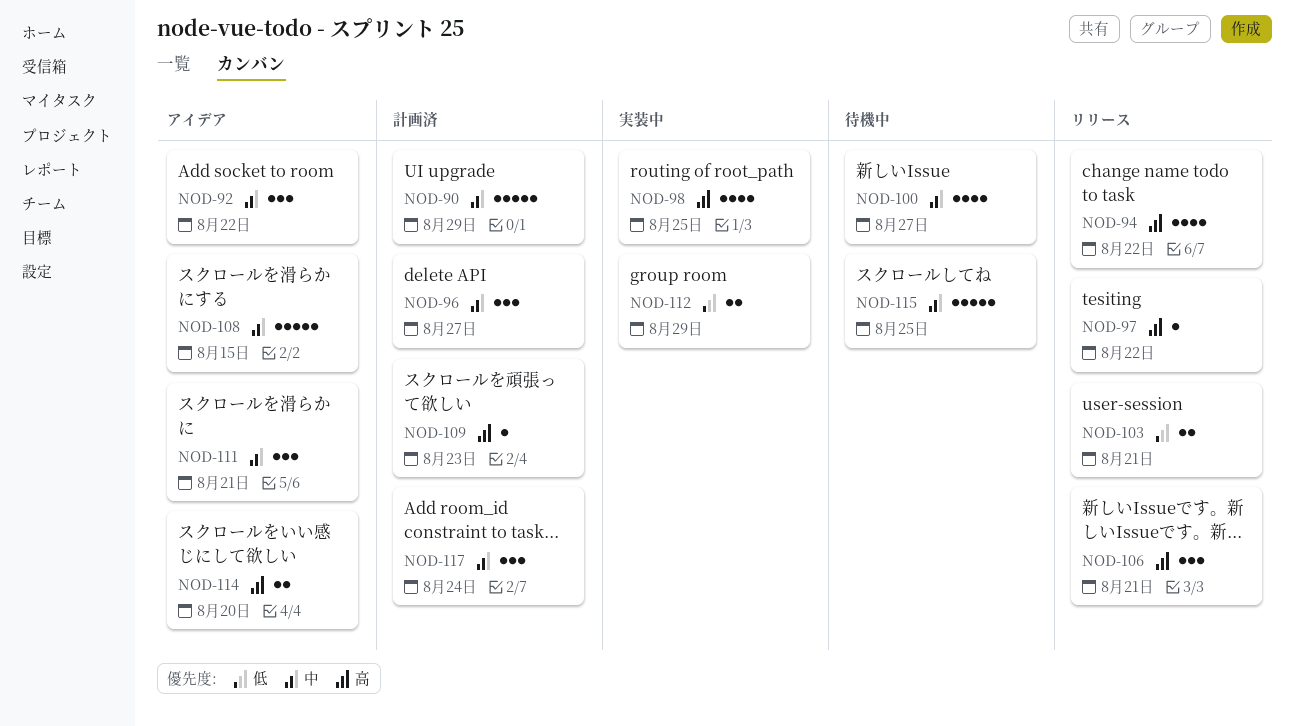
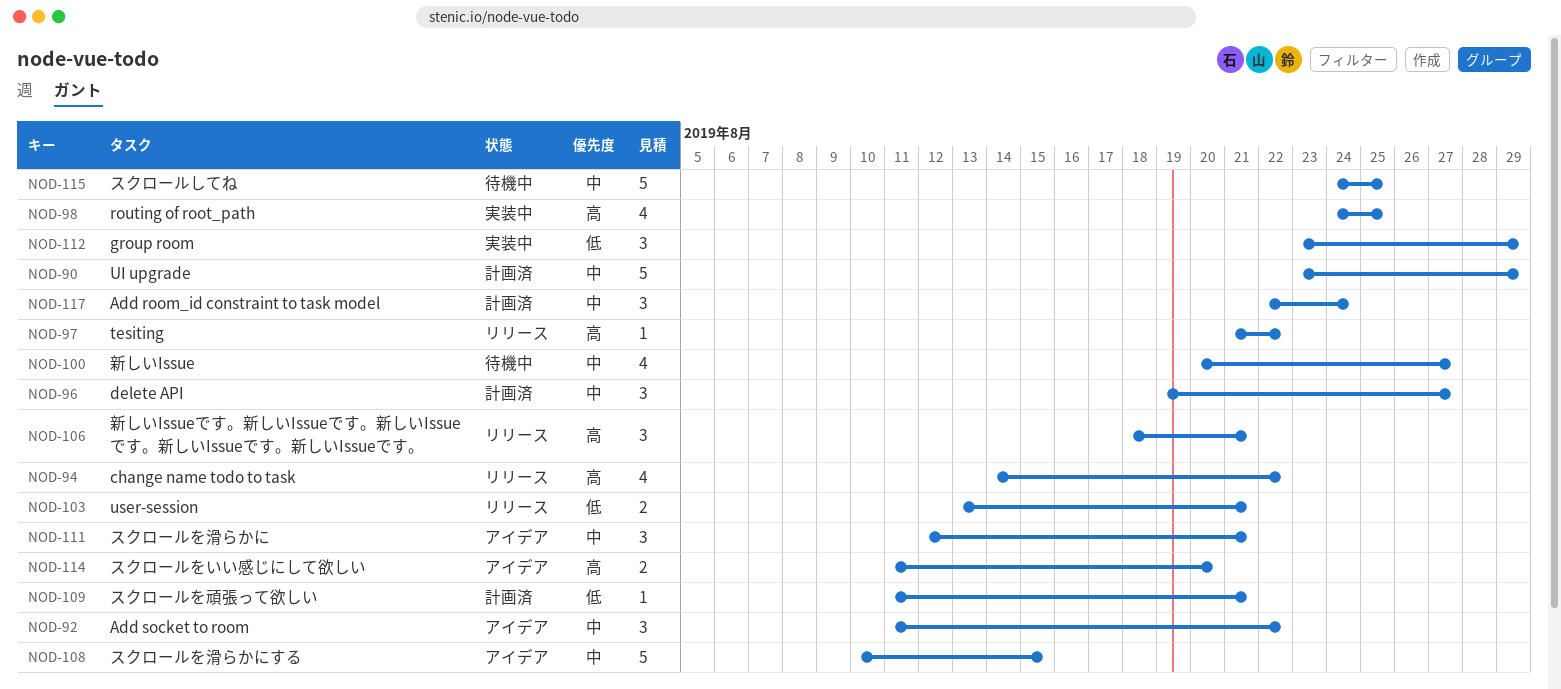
NOD-109, priority: 高 -> 低
NOD-109, due: Aug 23 -> Aug 21
NOD-112, estimate: 2 -> 3

